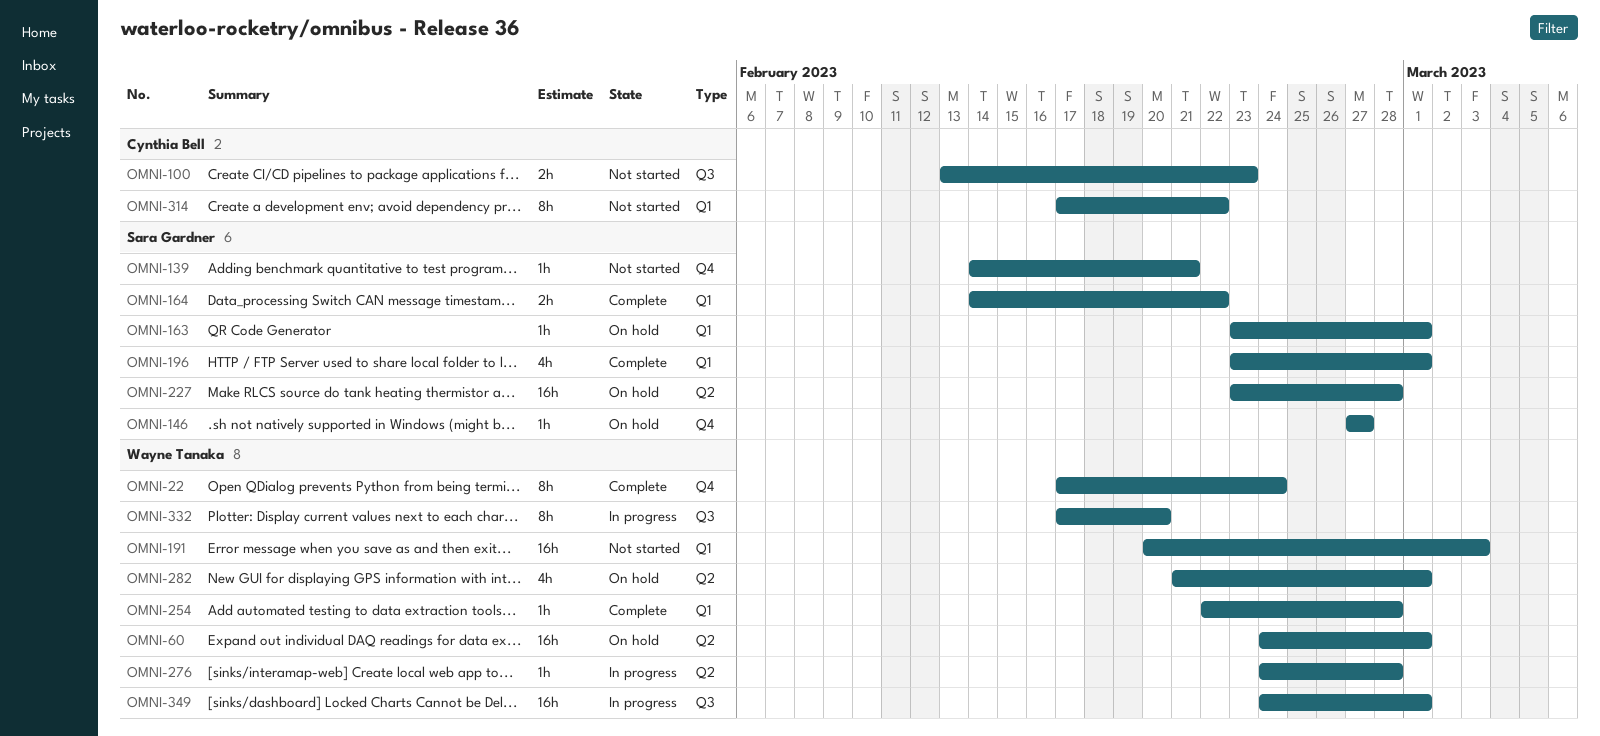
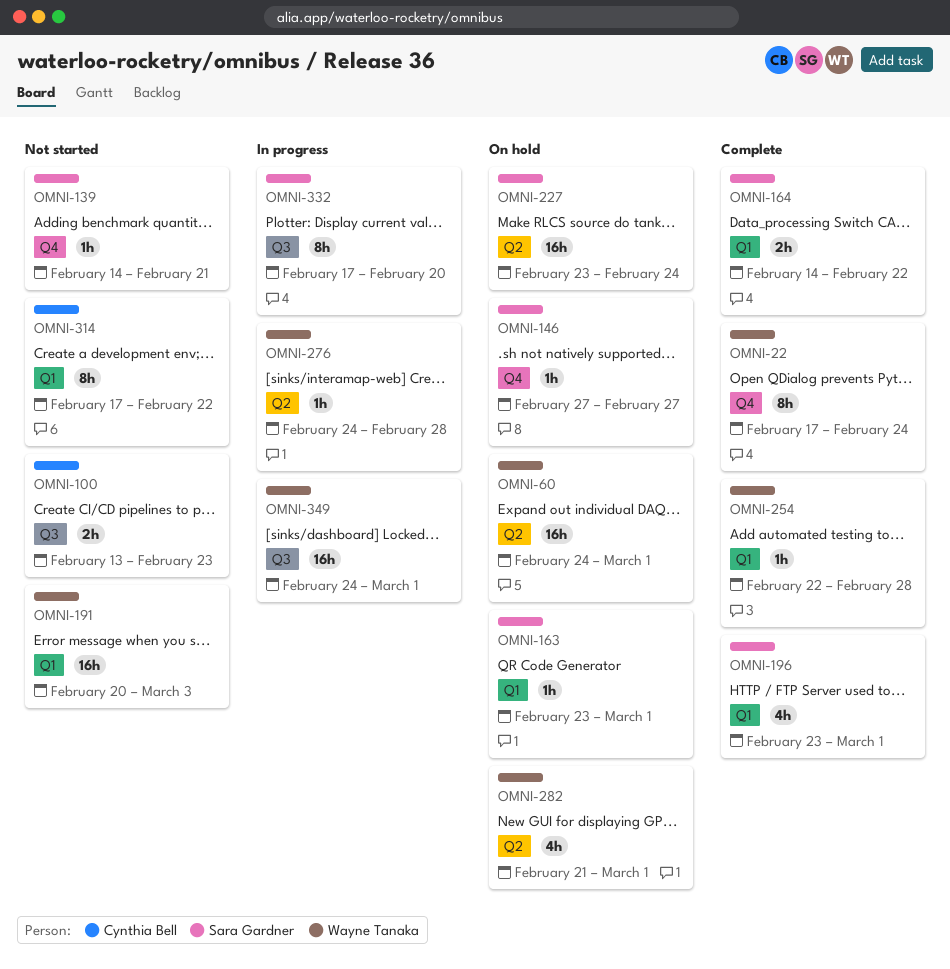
OMNI-227, due: Feb 28 -> Feb 24
OMNI-332, owner: Wayne Tanaka -> Sara Gardner

